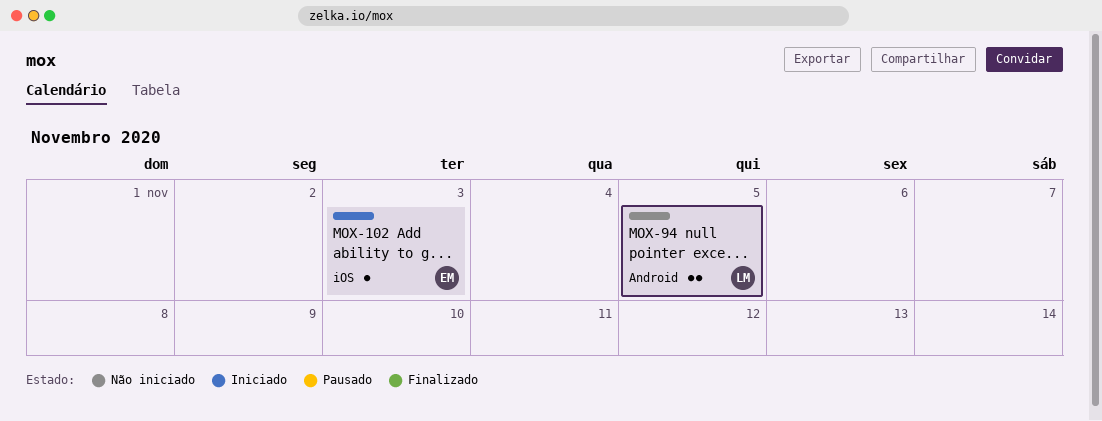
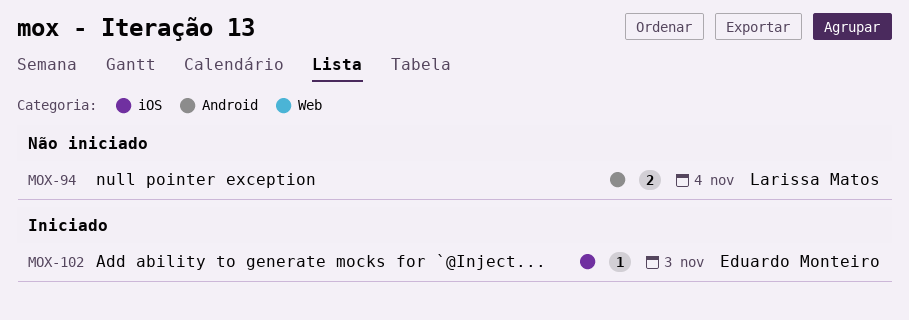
MOX-94, due: Nov 5 -> Nov 4

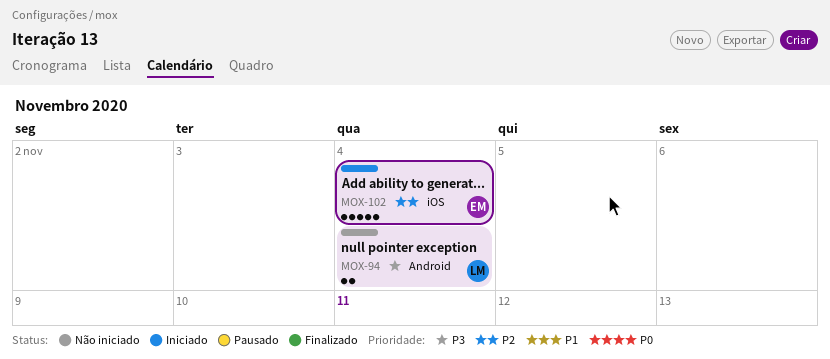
MOX-102, estimate: 1 -> 5
MOX-102, due: Nov 3 -> Nov 4

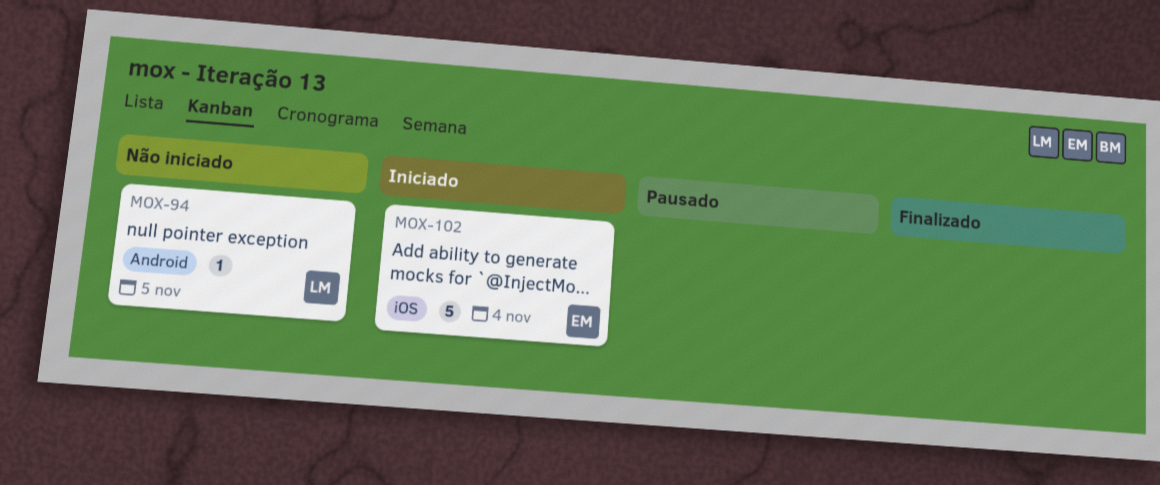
MOX-94, estimate: 2 -> 1
MOX-94, due: Nov 4 -> Nov 5

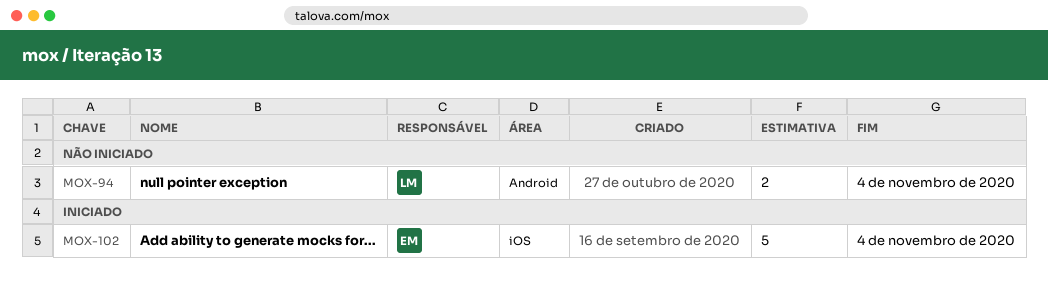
MOX-94, estimate: 1 -> 2
MOX-94, due: Nov 5 -> Nov 4

